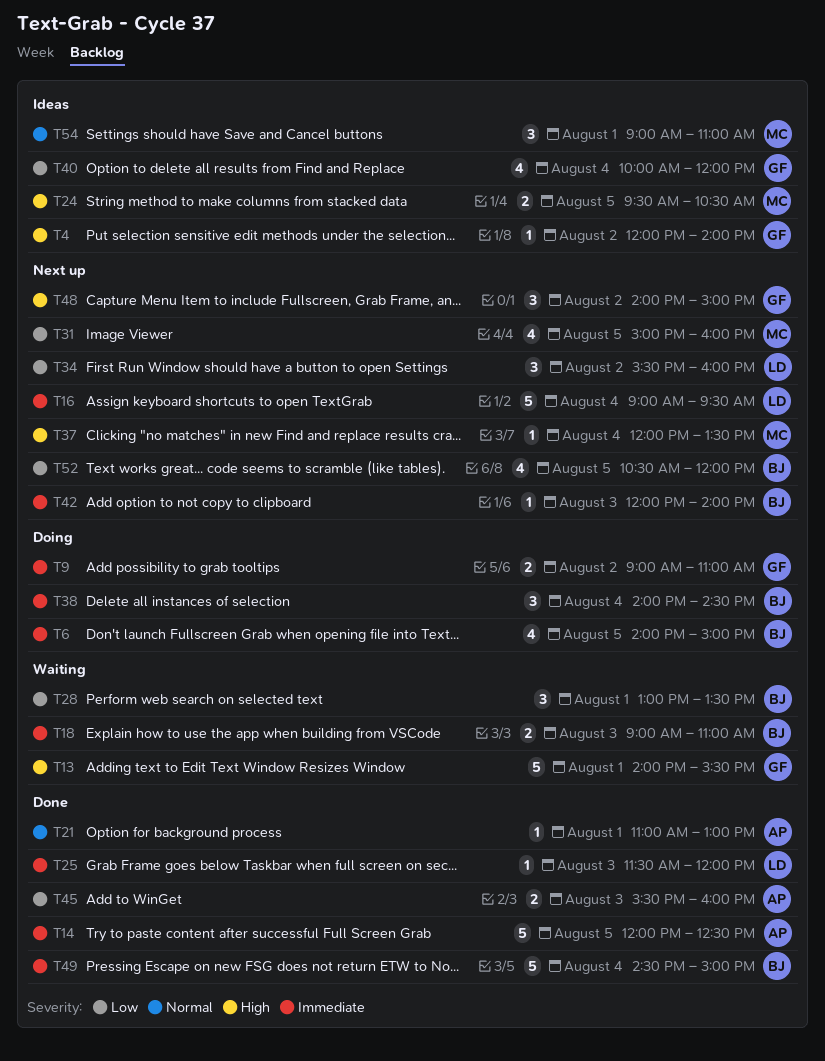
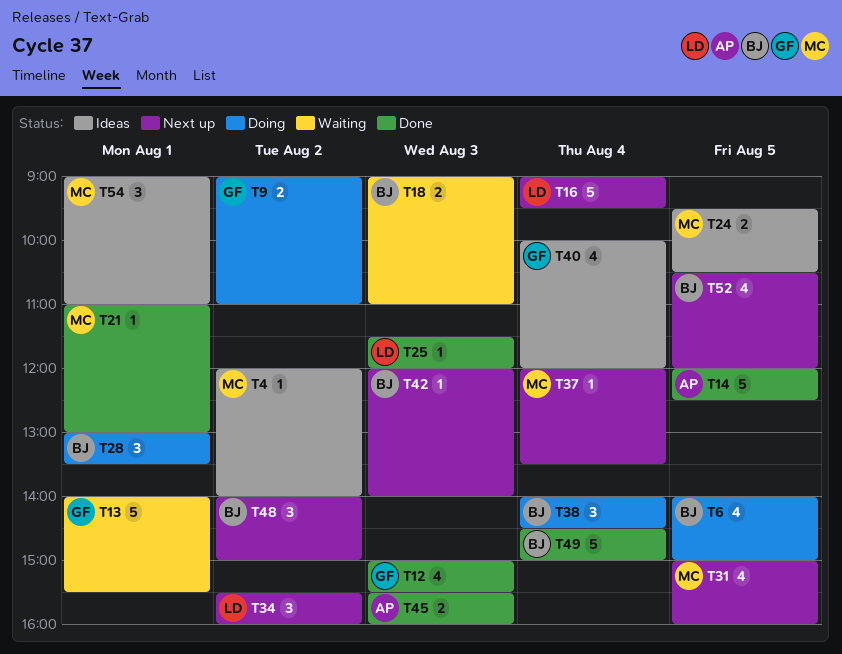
T4, owner: GF -> MC
T12: none -> present
T21, owner: AP -> MC
T28, status: Waiting -> Doing
T48, owner: GF -> BJ

